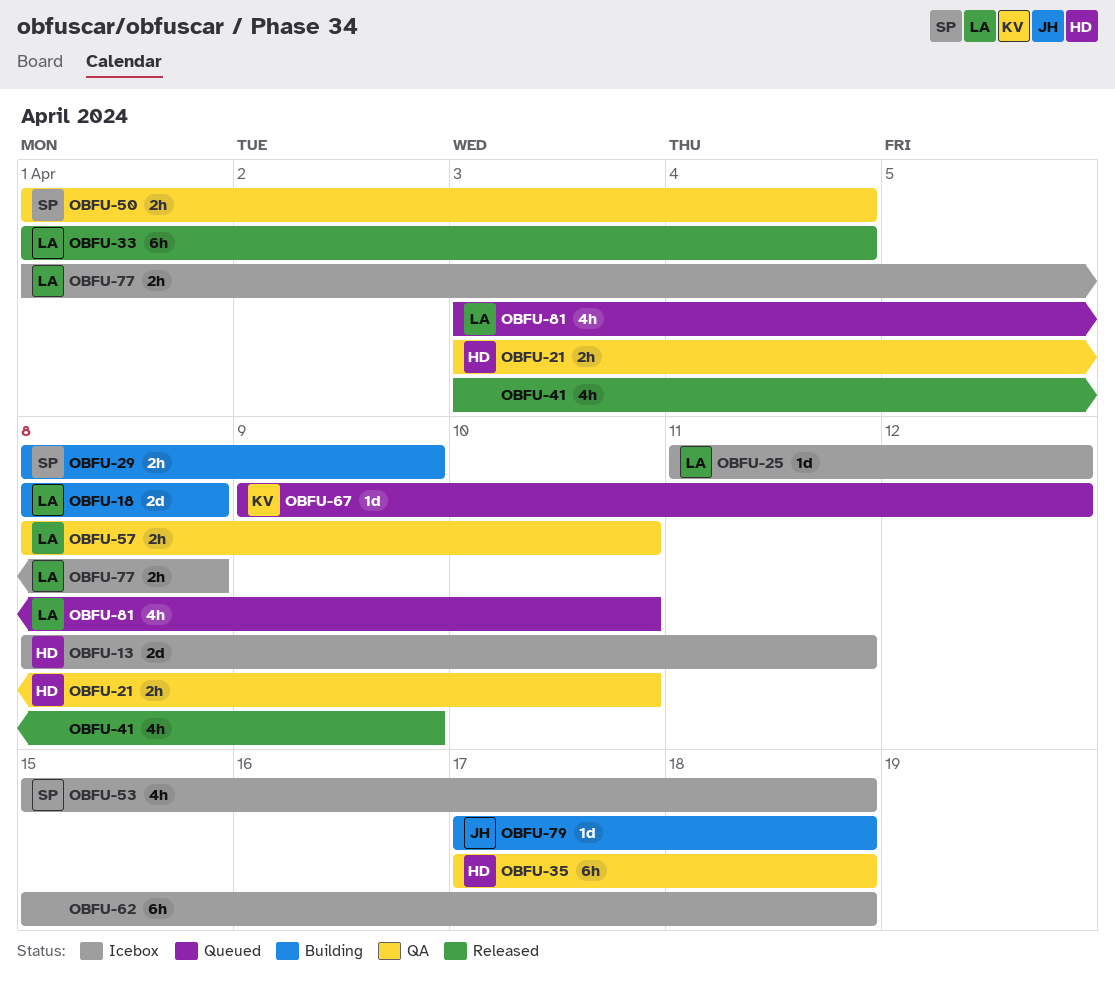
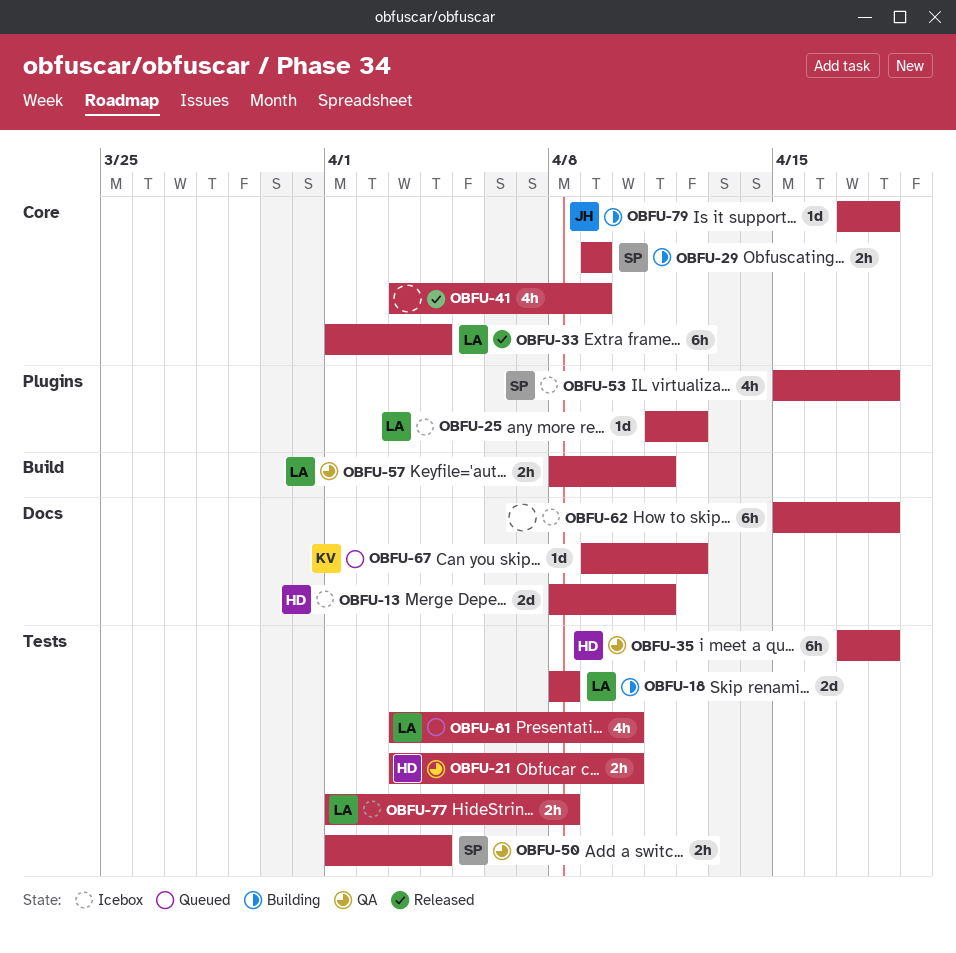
OBFU-29, start: Apr 8 -> Apr 9
OBFU-57, due: Apr 10 -> Apr 11

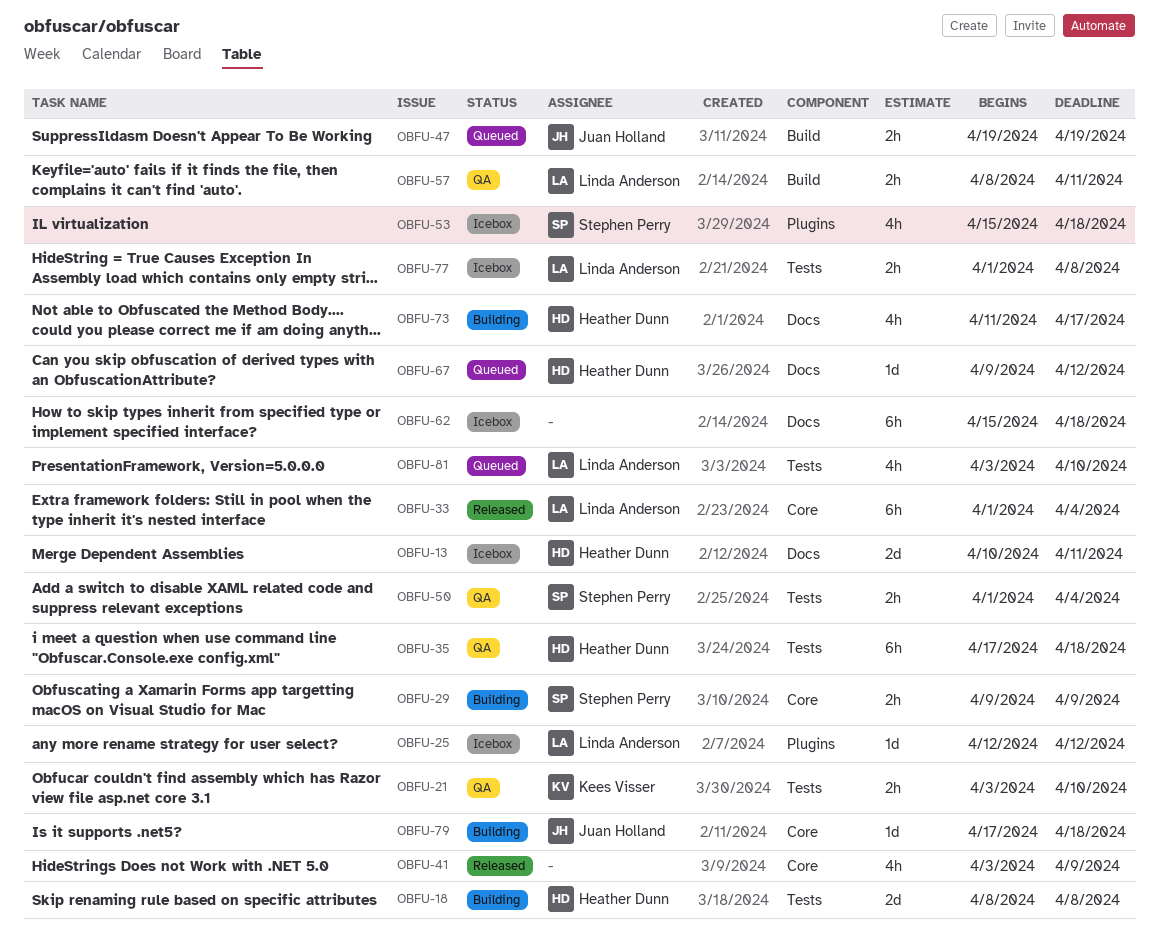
OBFU-13, start: Apr 8 -> Apr 10
OBFU-18, owner: Linda Anderson -> Heather Dunn
OBFU-21, owner: Heather Dunn -> Kees Visser
OBFU-25, start: Apr 11 -> Apr 12
OBFU-47: none -> present
OBFU-67, owner: Kees Visser -> Heather Dunn
OBFU-73: none -> present

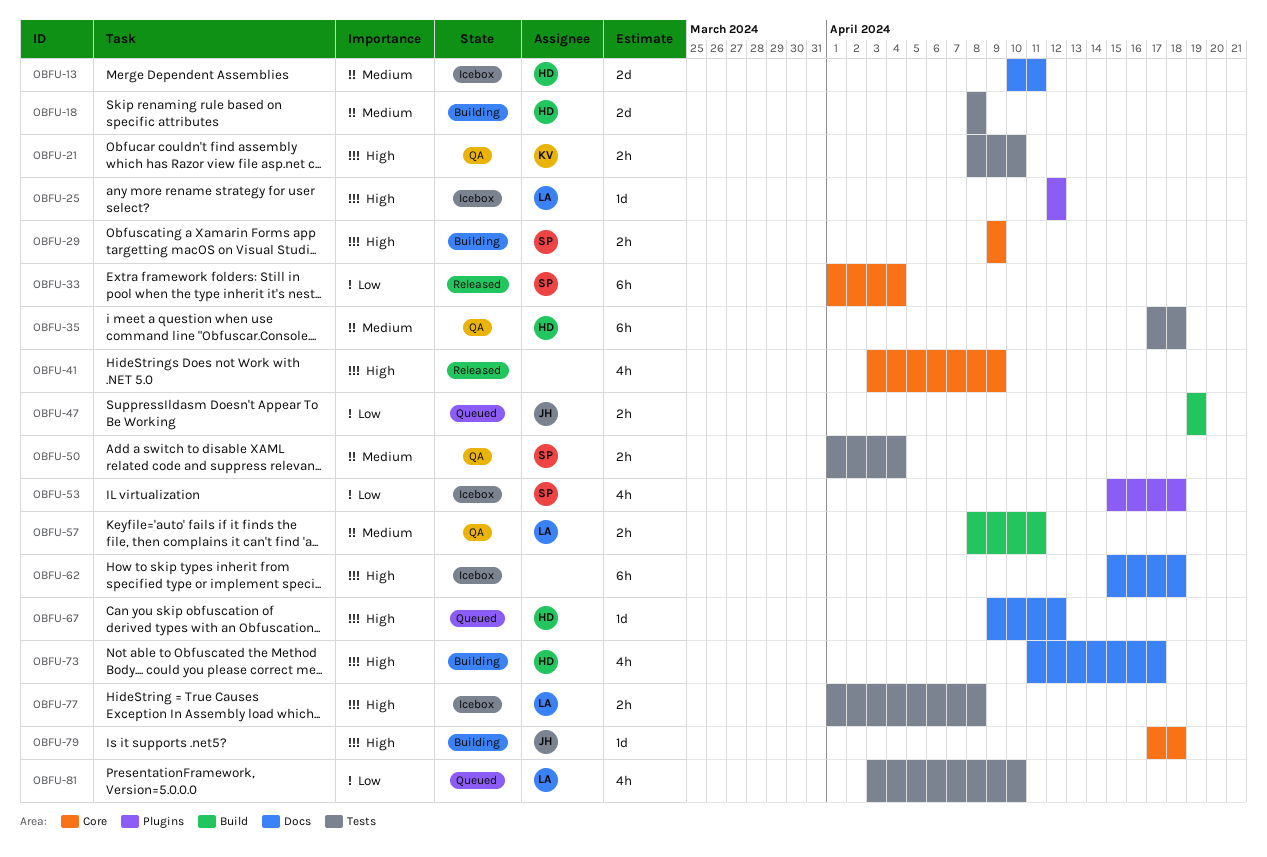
OBFU-21, start: Apr 3 -> Apr 8
OBFU-33, owner: Linda Anderson -> Stephen Perry

